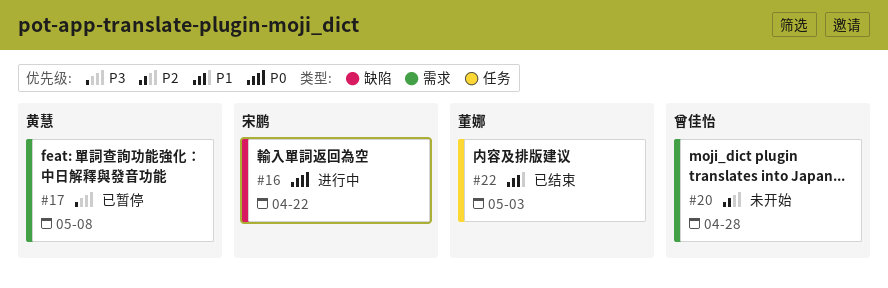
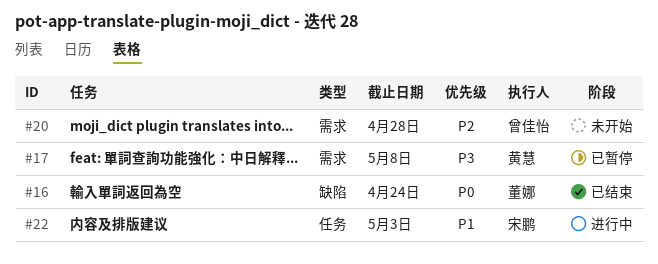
#16, status: 进行中 -> 已结束
#16, owner: 宋鹏 -> 董娜
#16, due: Apr 22 -> Apr 24
#22, status: 已结束 -> 进行中
#22, owner: 董娜 -> 宋鹏

